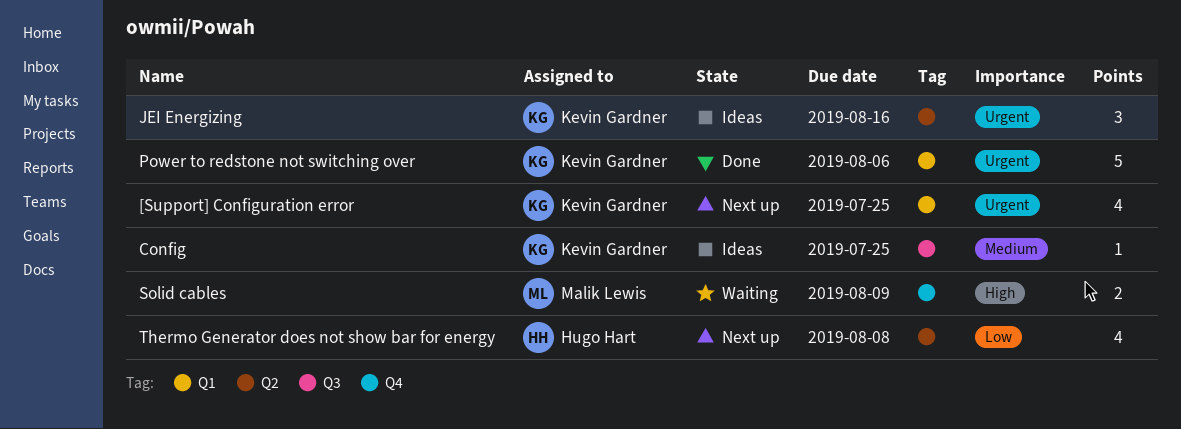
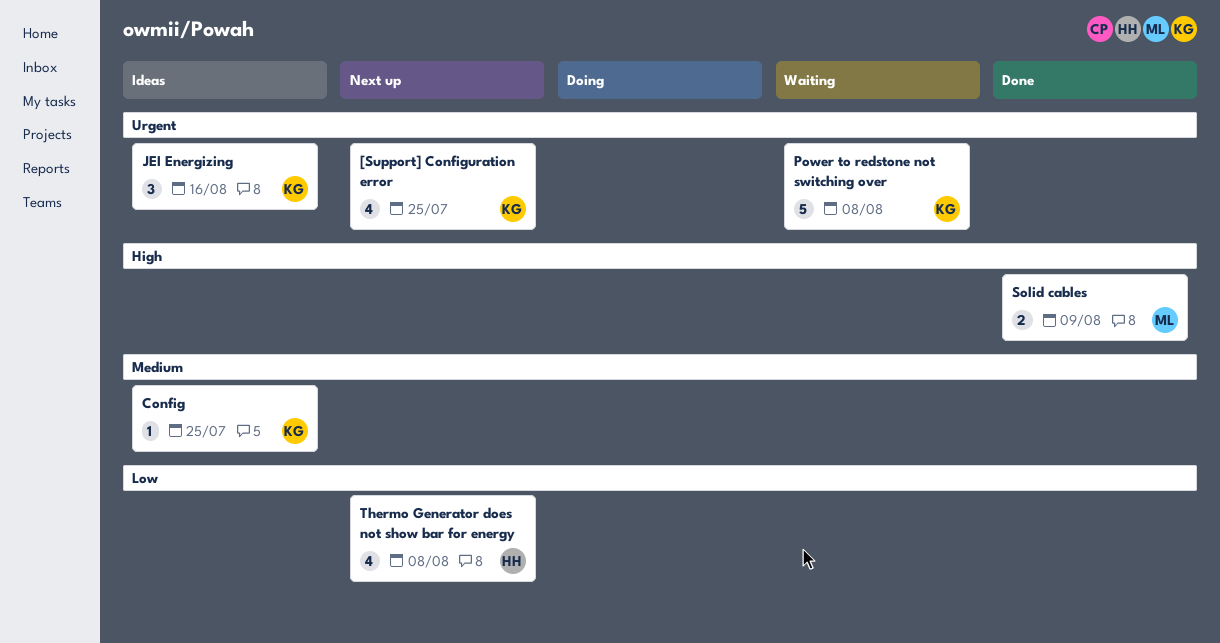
Power to redstone not switching over, status: Done -> Waiting
Power to redstone not switching over, due: Aug 6 -> Aug 8
Solid cables, status: Waiting -> Done

